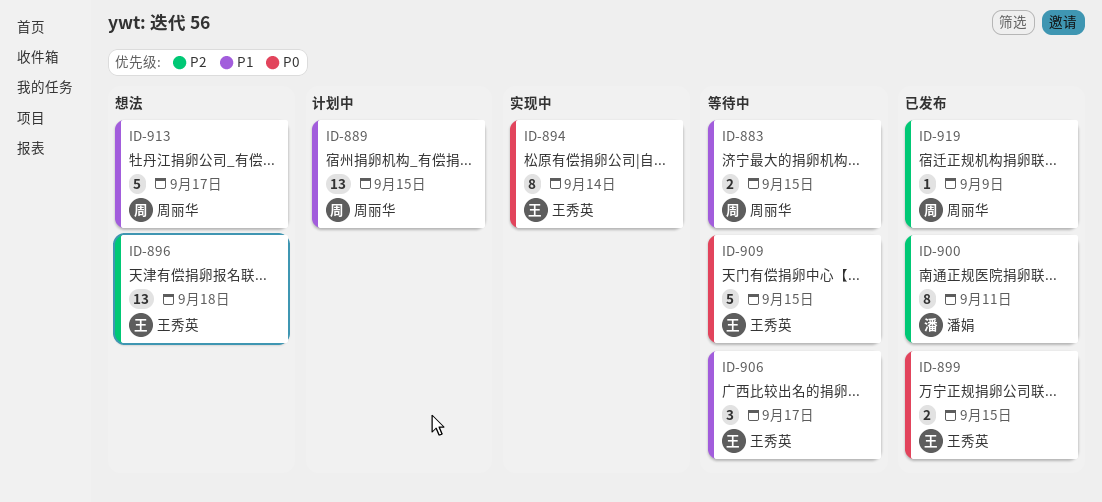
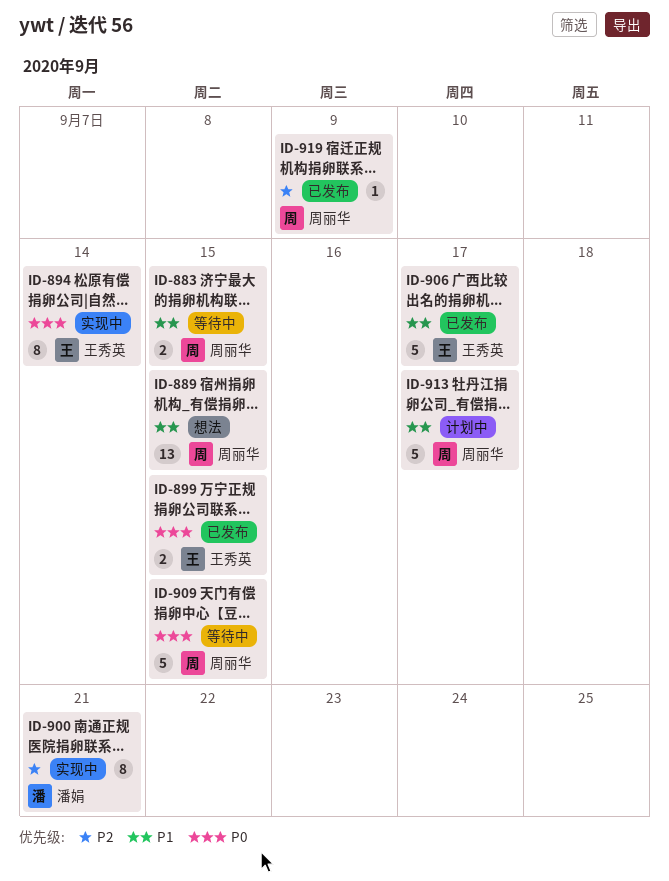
ID-889, status: 计划中 -> 想法
ID-896: present -> none
ID-900, status: 已发布 -> 实现中
ID-900, due: Sep 11 -> Sep 21
ID-906, status: 等待中 -> 已发布
ID-906, estimate: 3 -> 5
ID-909, owner: 王秀英 -> 周丽华
ID-913, status: 想法 -> 计划中

